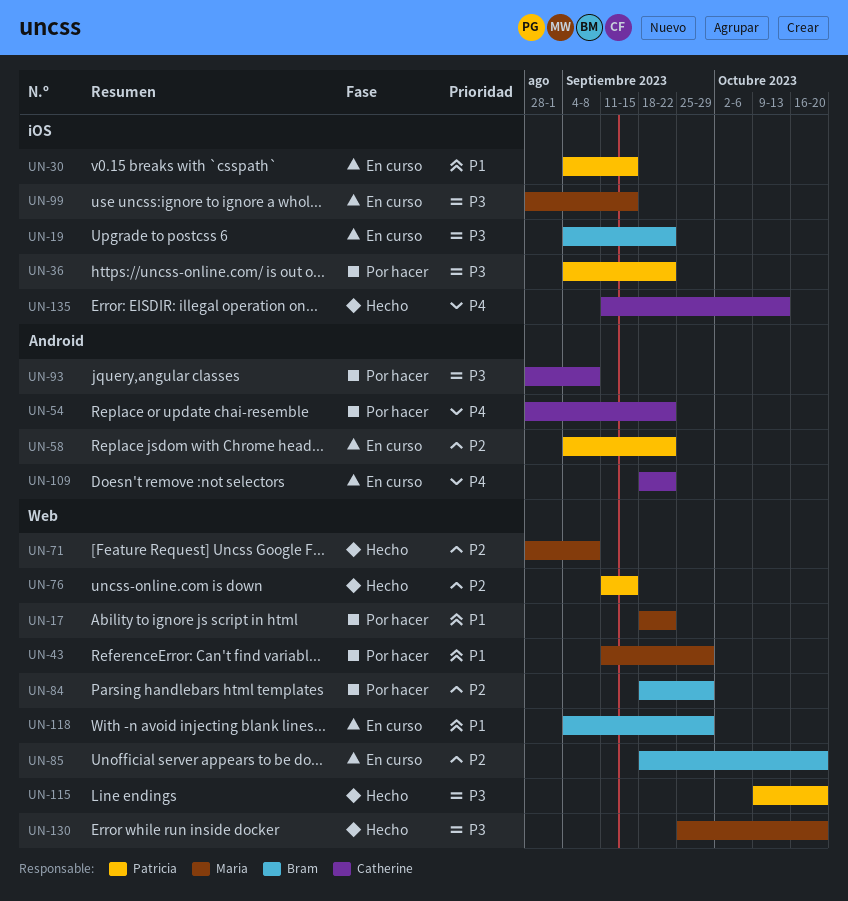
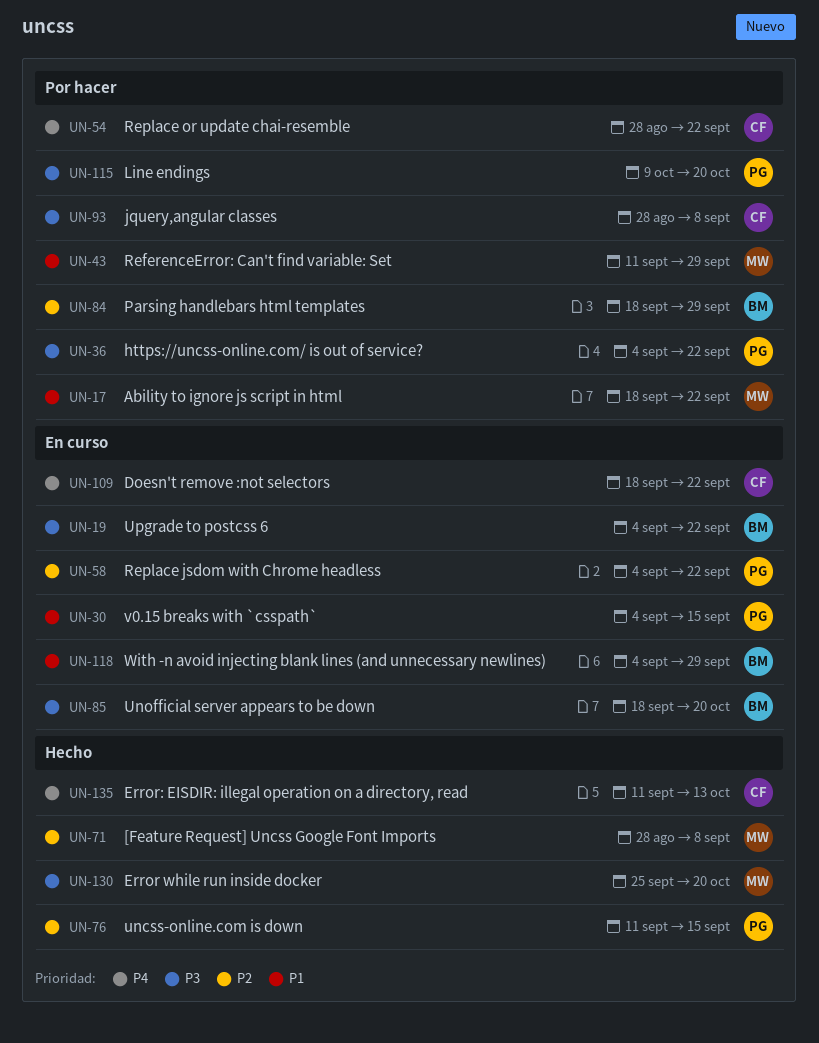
UN-85, priority: P2 -> P3
UN-99: present -> none
UN-115, status: Hecho -> Por hacer

